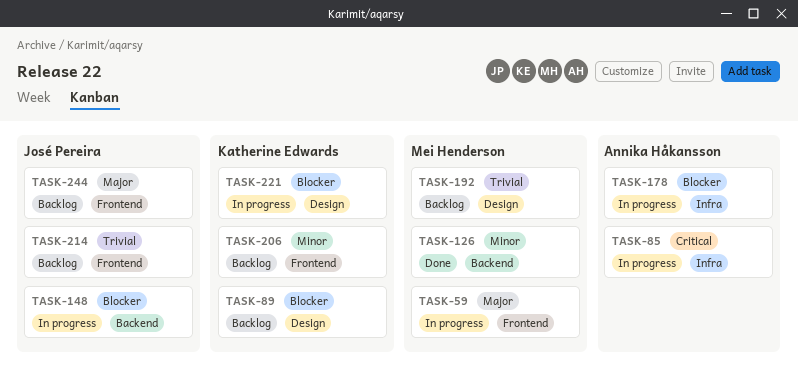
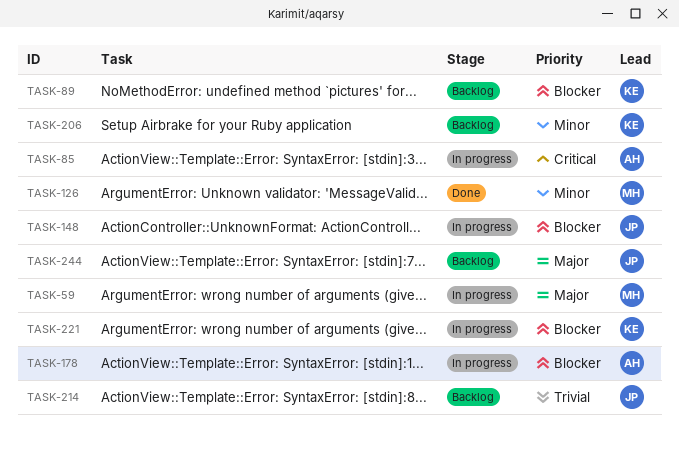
TASK-192: present -> none

